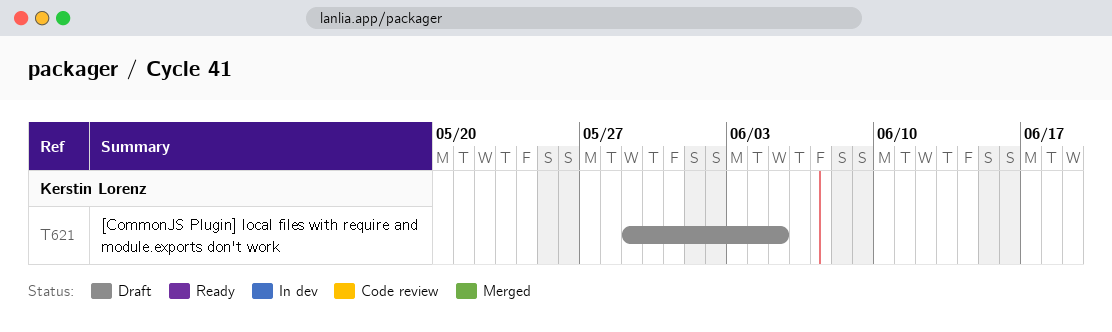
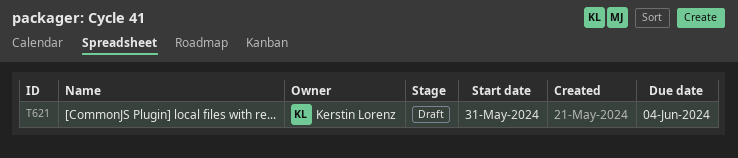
T621, start: May 29 -> May 31
T621, due: Jun 5 -> Jun 4

